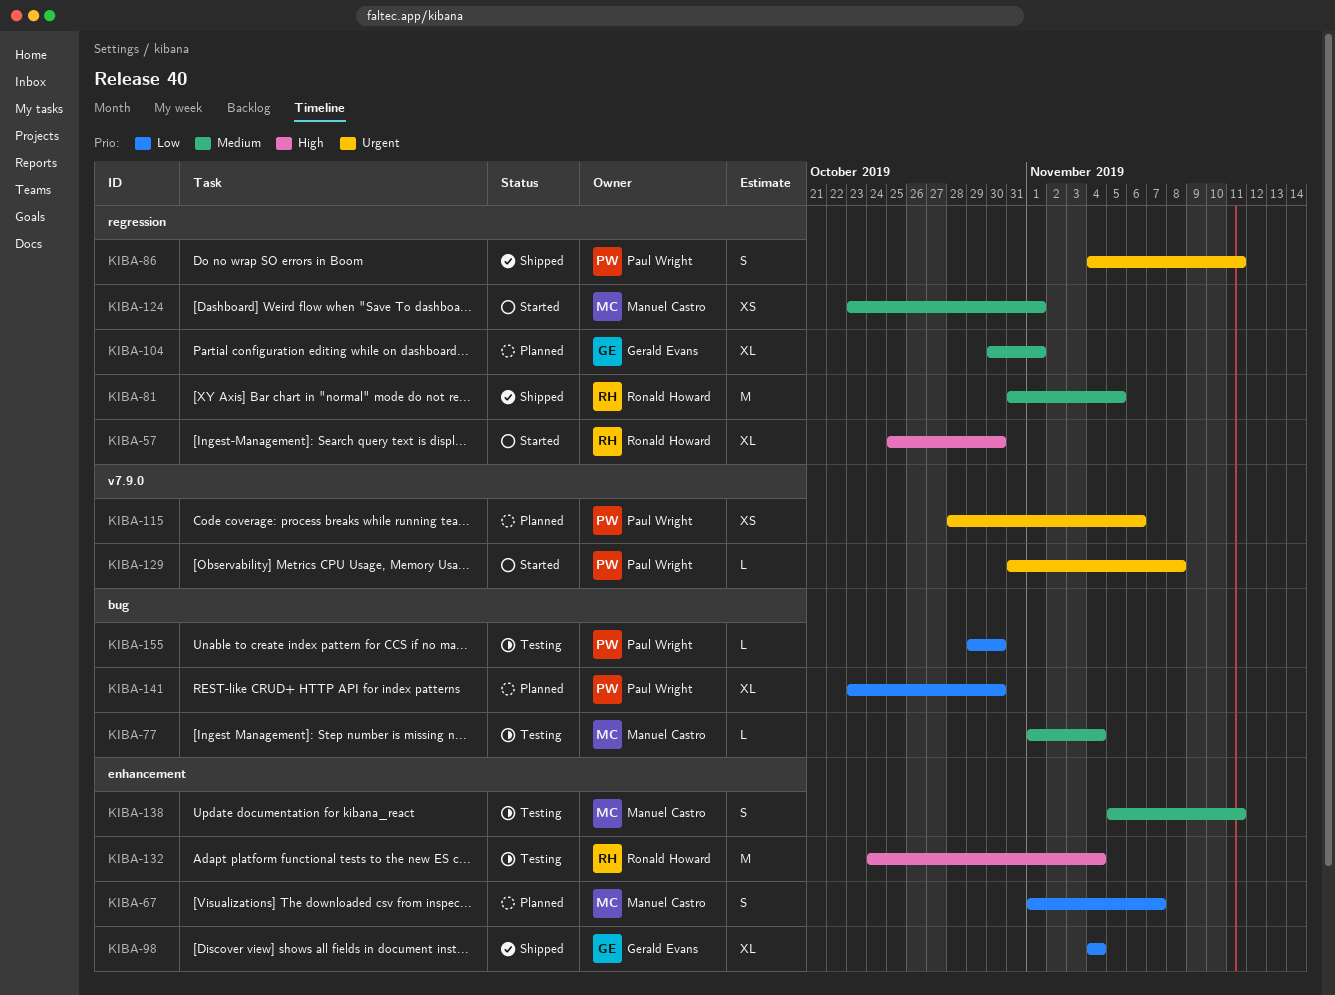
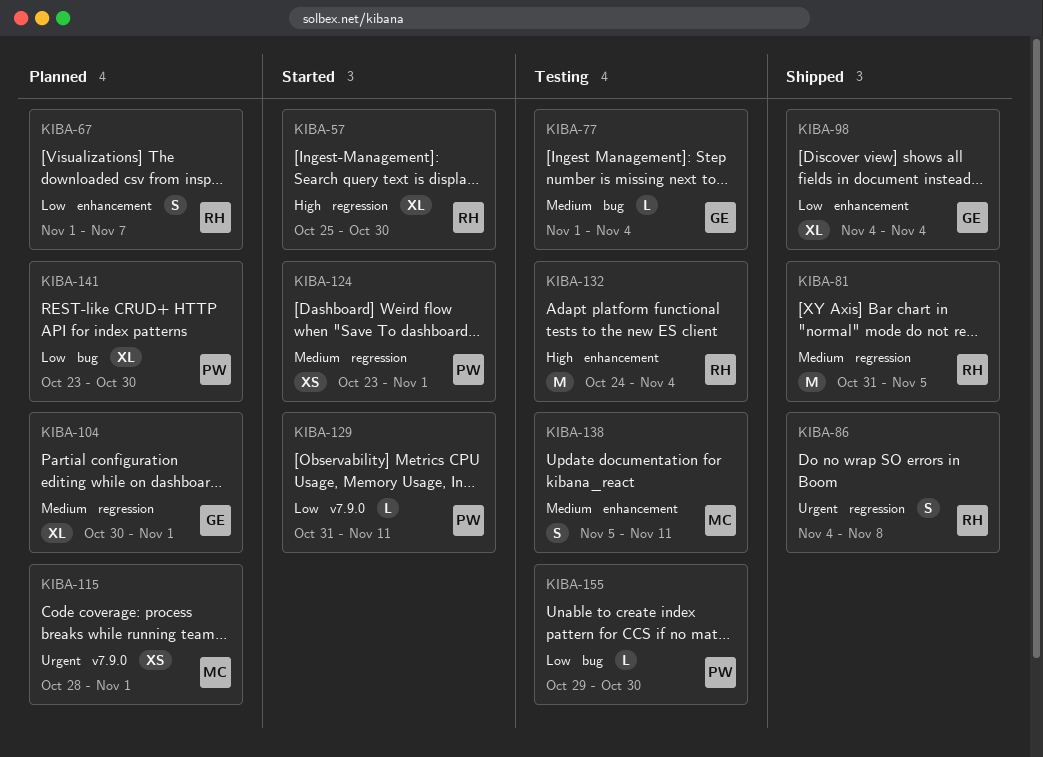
KIBA-67, owner: Manuel Castro -> Ronald Howard
KIBA-77, owner: Manuel Castro -> Gerald Evans
KIBA-86, owner: Paul Wright -> Ronald Howard
KIBA-86, due: Nov 11 -> Nov 8
KIBA-115, owner: Paul Wright -> Manuel Castro
KIBA-115, due: Nov 6 -> Nov 1
KIBA-124, owner: Manuel Castro -> Paul Wright
KIBA-129, priority: Urgent -> Low
KIBA-129, due: Nov 8 -> Nov 11

